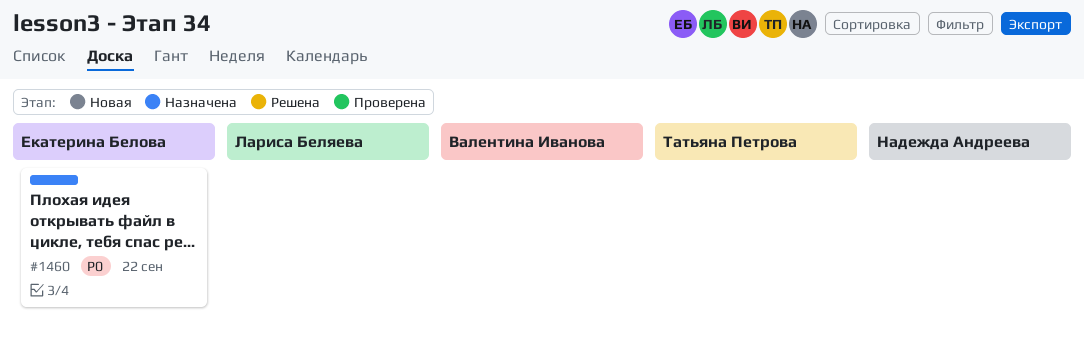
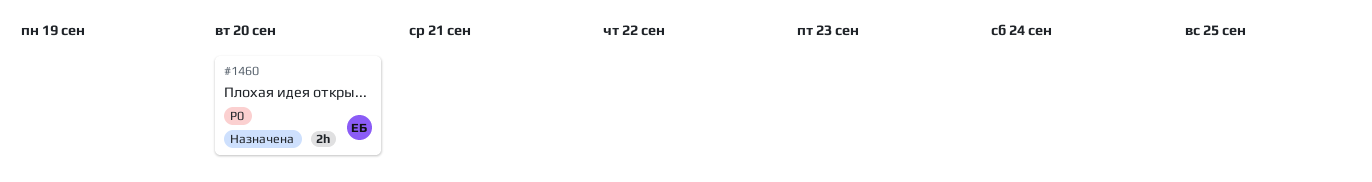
#1460, due: Sep 22 -> Sep 20

